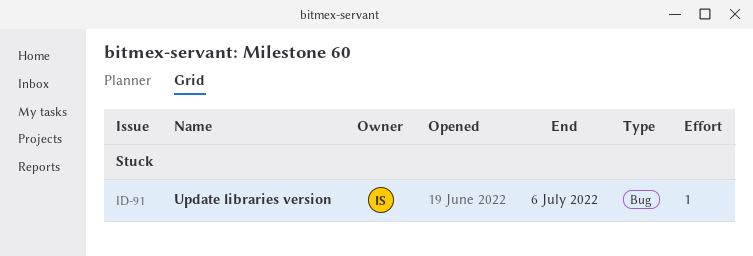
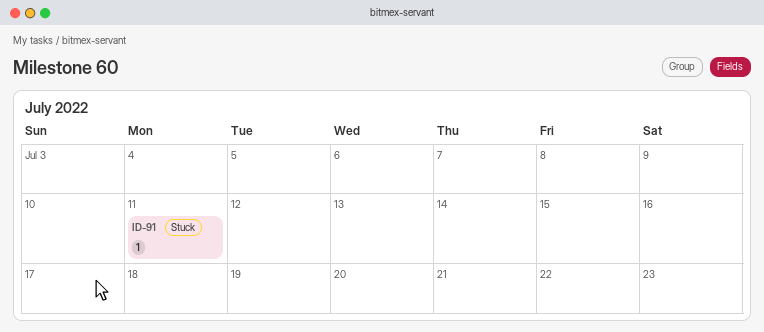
ID-91, due: Jul 6 -> Jul 11

